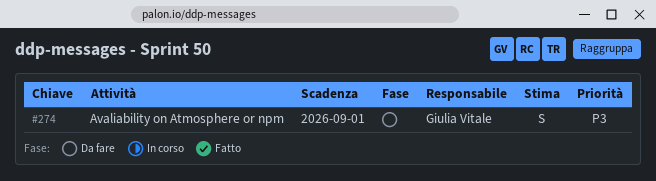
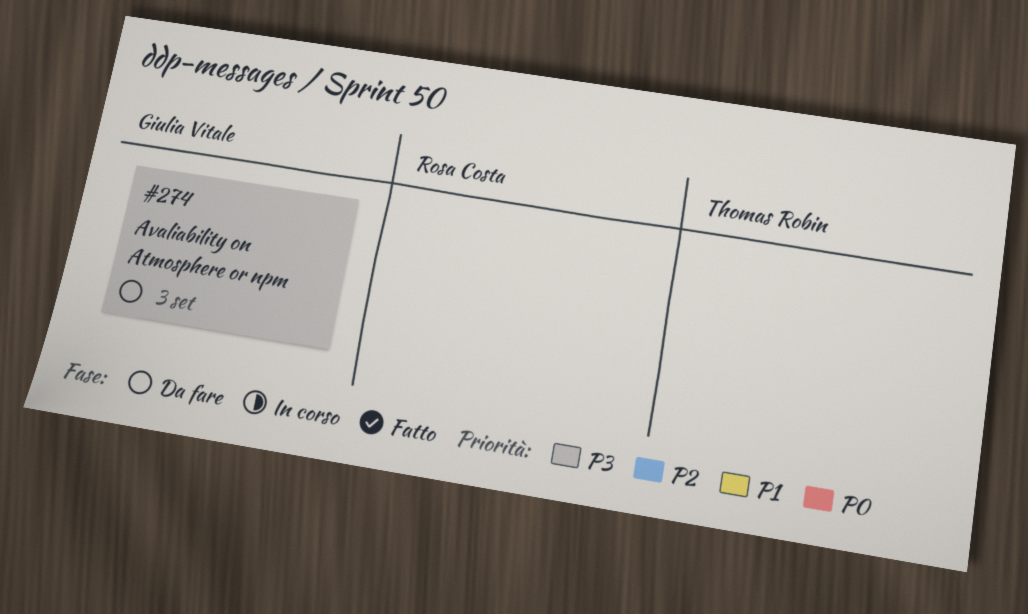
#274, due: Sep 1 -> Sep 3

